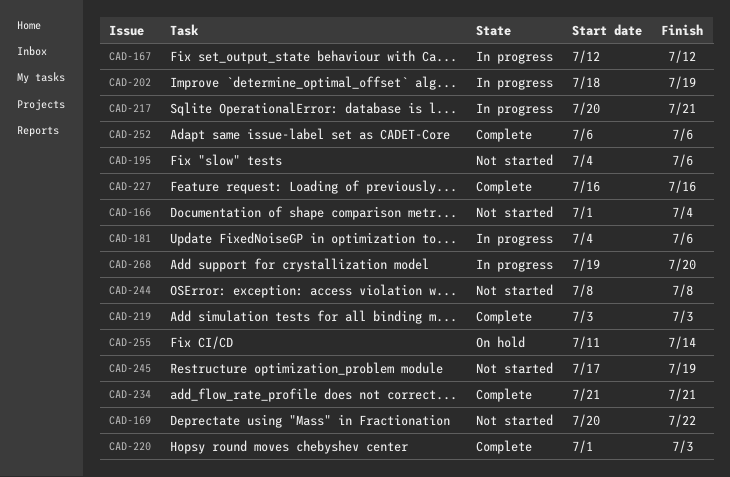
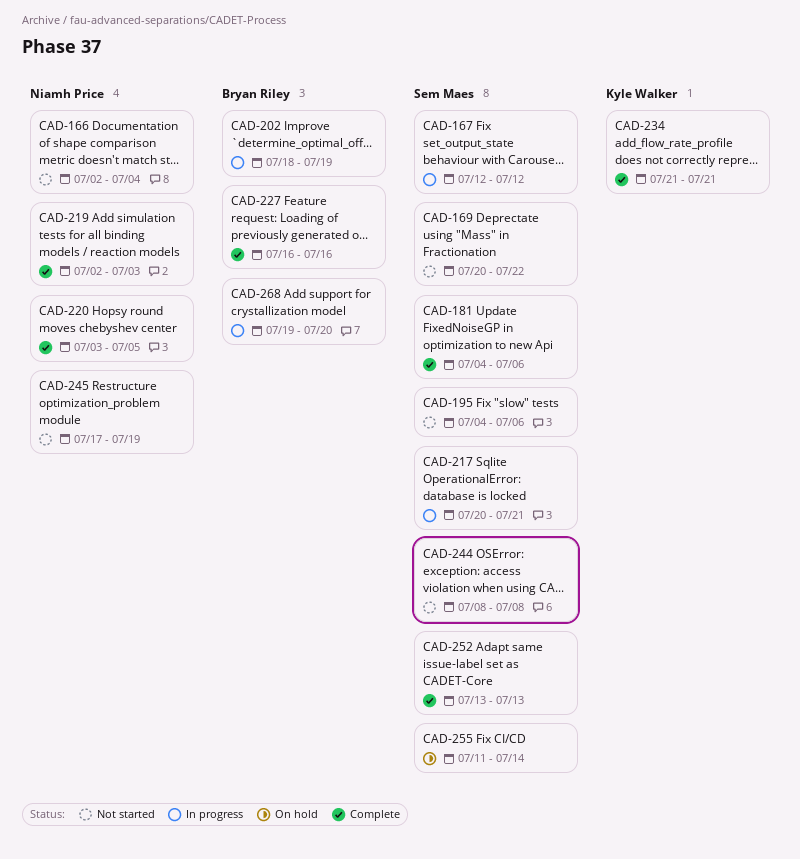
CAD-166, start: Jul 1 -> Jul 2
CAD-181, status: In progress -> Complete
CAD-219, start: Jul 3 -> Jul 2
CAD-220, start: Jul 1 -> Jul 3
CAD-220, due: Jul 3 -> Jul 5
CAD-252, start: Jul 6 -> Jul 13
CAD-252, due: Jul 6 -> Jul 13

